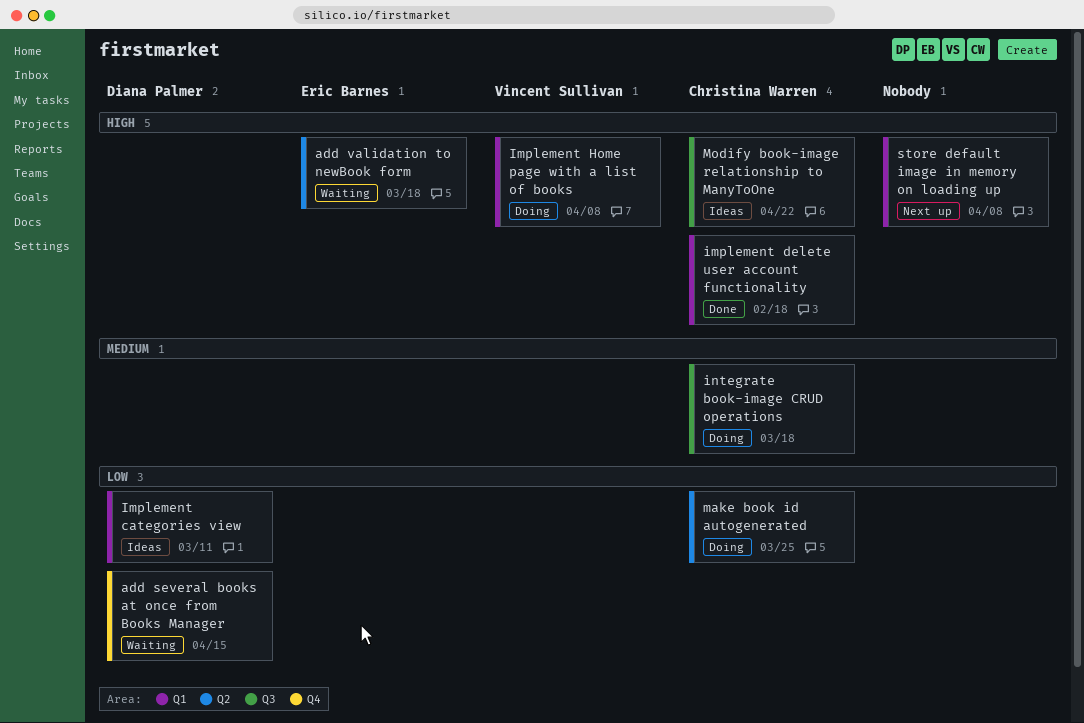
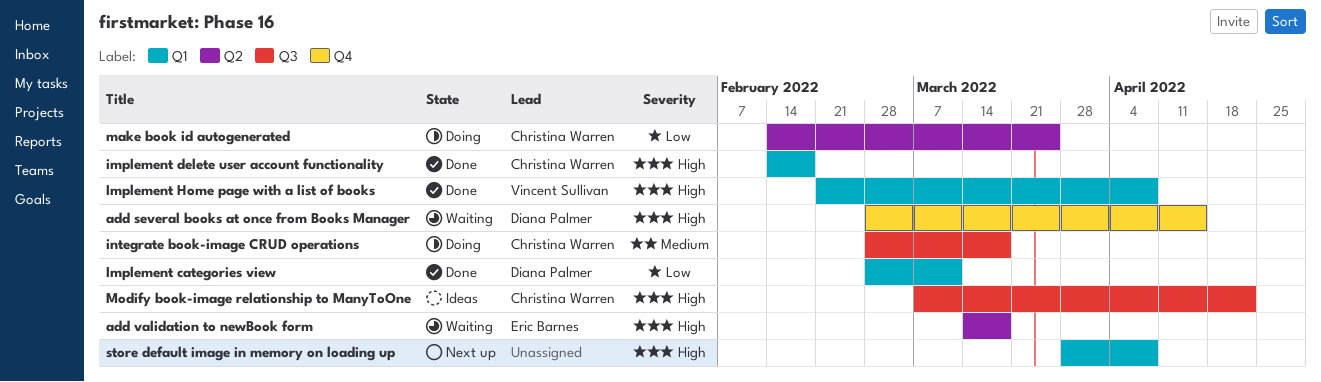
add several books at once from Books Manager, priority: Low -> High
Implement categories view, status: Ideas -> Done
Implement Home page with a list of books, status: Doing -> Done

